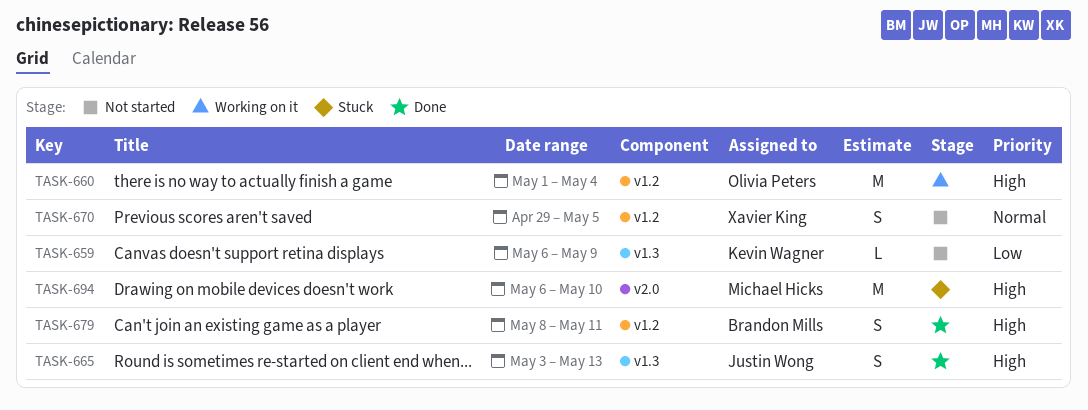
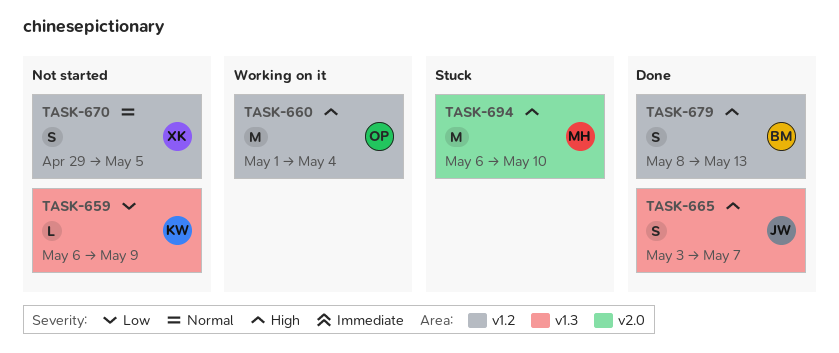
TASK-665, due: May 13 -> May 7
TASK-679, due: May 11 -> May 13

